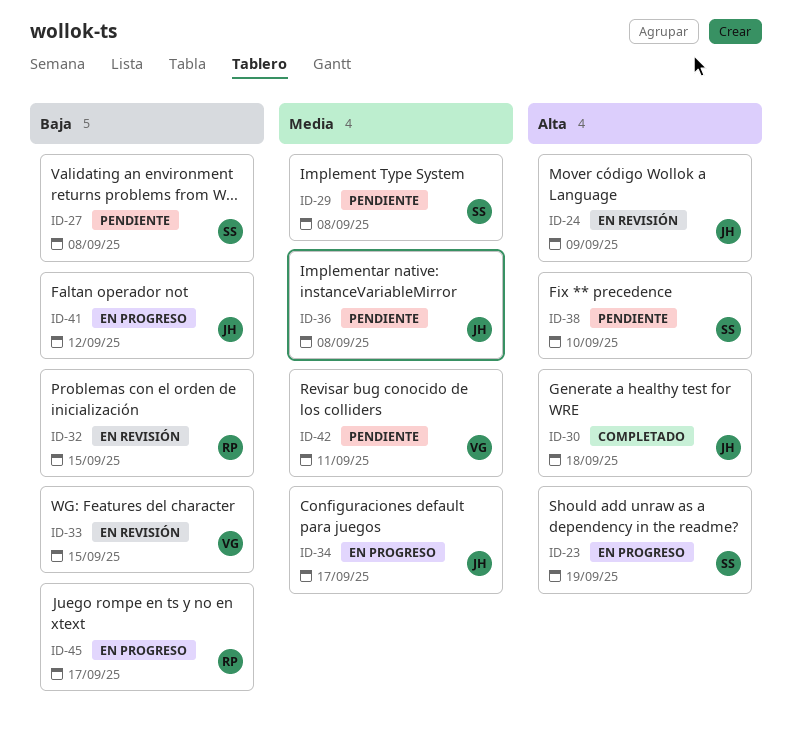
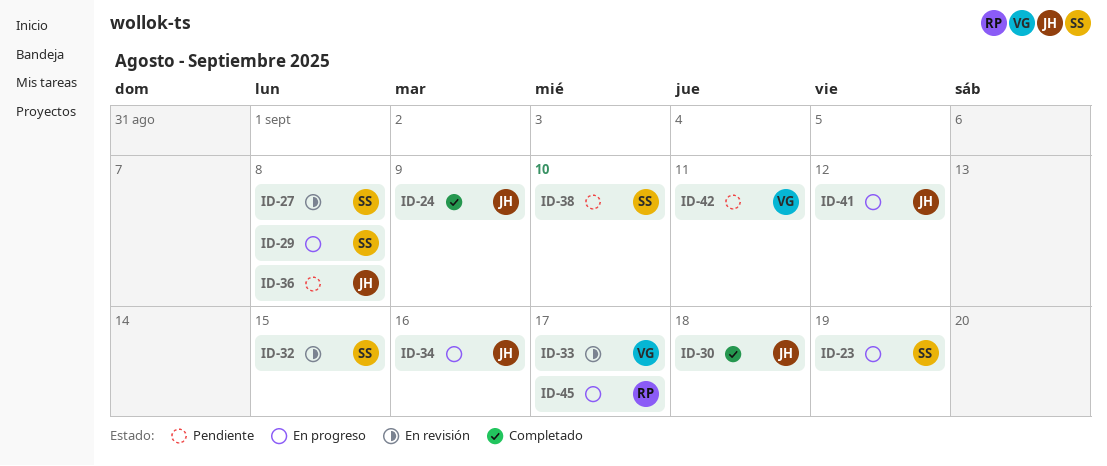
ID-24, status: En revisión -> Completado
ID-27, status: Pendiente -> En revisión
ID-29, status: Pendiente -> En progreso
ID-32, owner: RP -> SS
ID-33, due: Sep 15 -> Sep 17
ID-34, due: Sep 17 -> Sep 16

